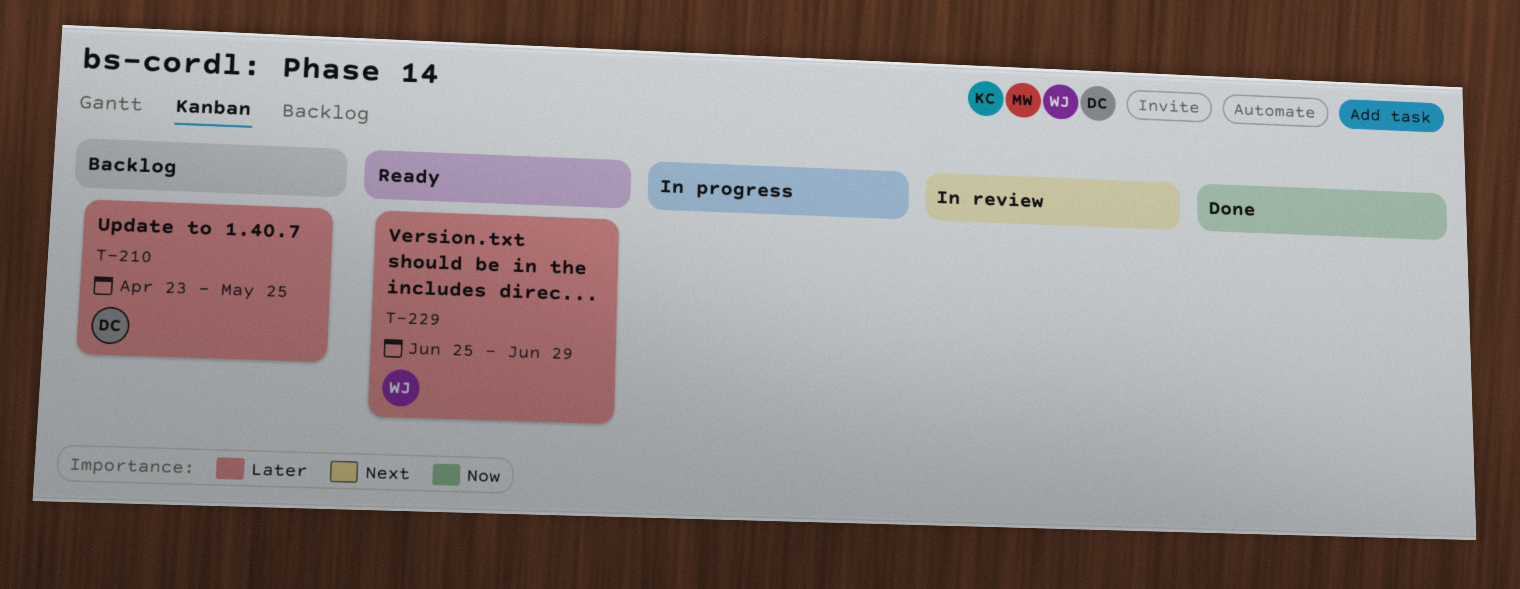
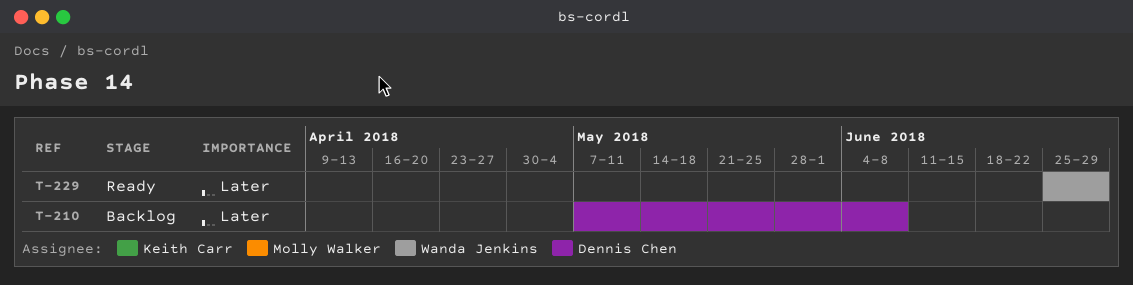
T-210, start: Apr 23 -> May 7
T-210, due: May 25 -> Jun 8

